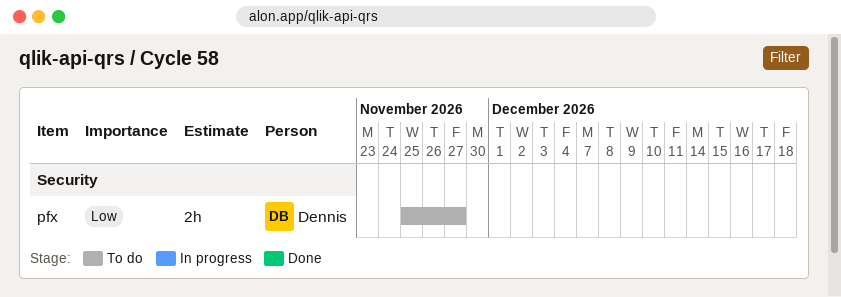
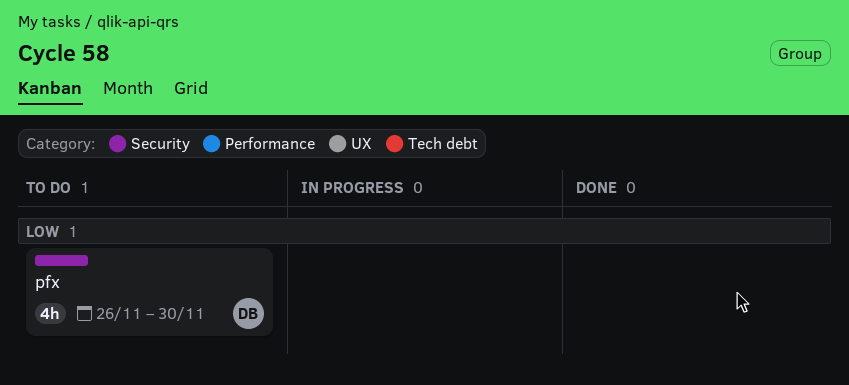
pfx, estimate: 2h -> 4h
pfx, start: Nov 25 -> Nov 26
pfx, due: Nov 27 -> Nov 30

